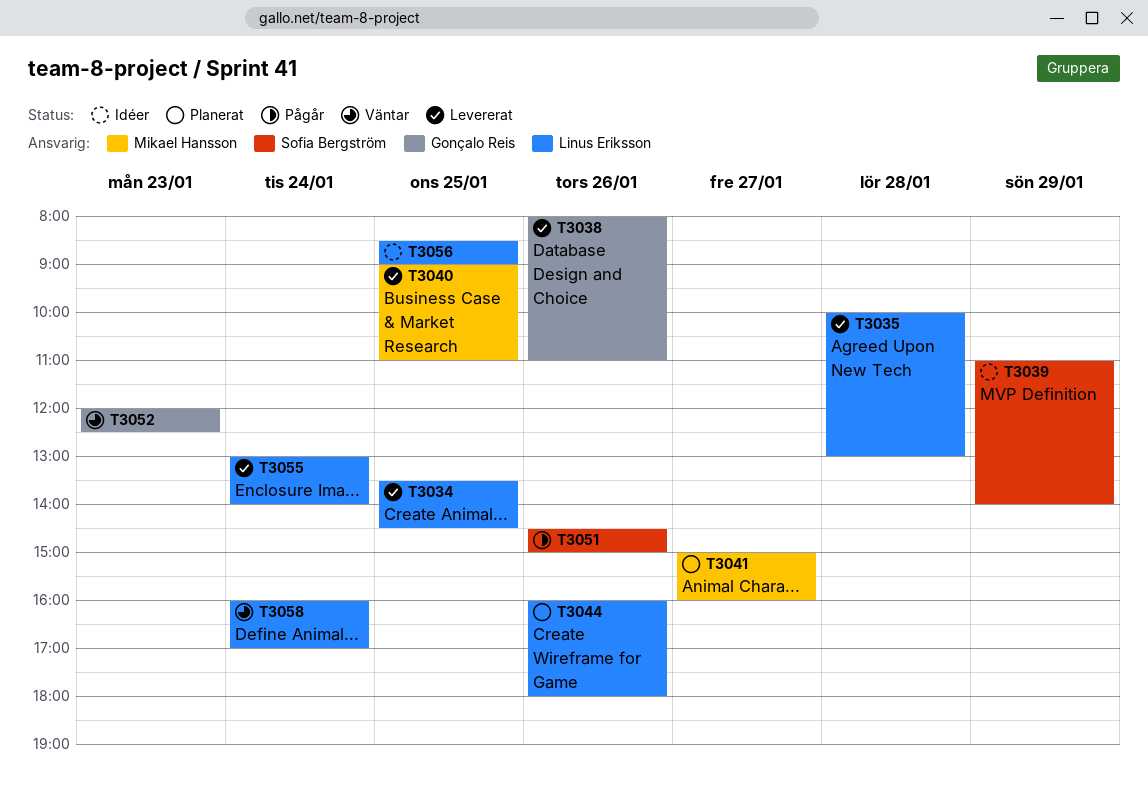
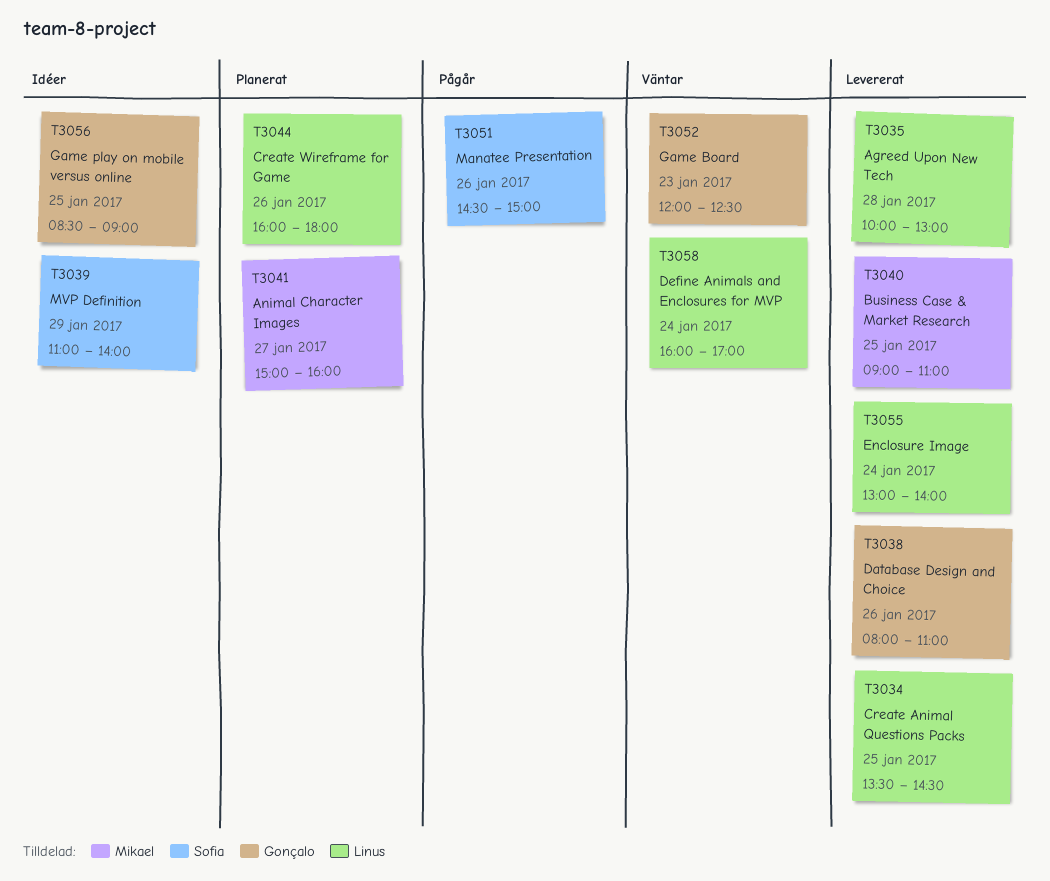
T3056, owner: Linus Eriksson -> Gonçalo Reis

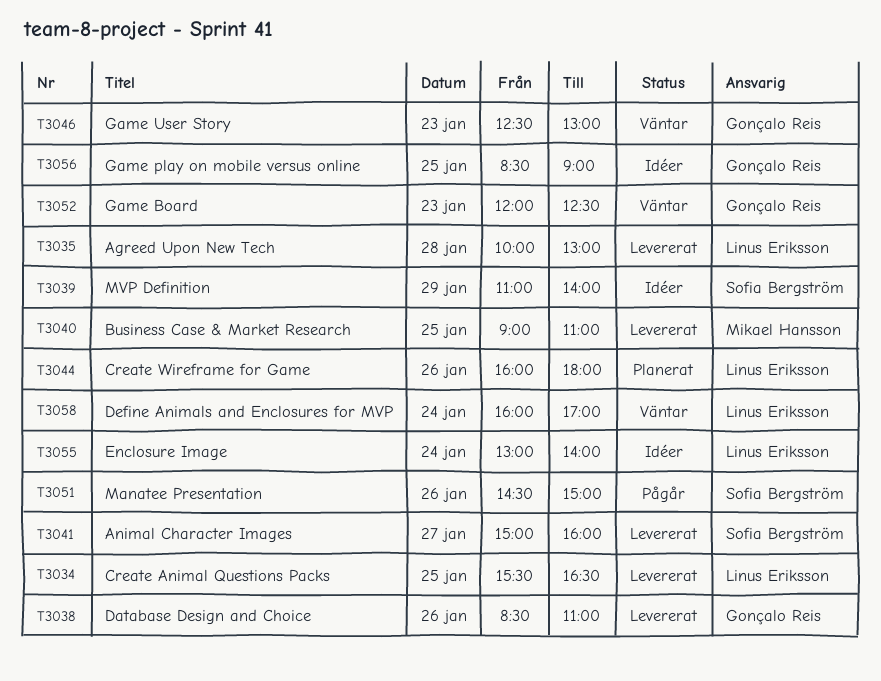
T3034, begins: 13:30 -> 15:30
T3034, ends: 14:30 -> 16:30
T3038, begins: 08:00 -> 08:30
T3041, status: Planerat -> Levererat
T3041, owner: Mikael Hansson -> Sofia Bergström
T3046: none -> present
T3055, status: Levererat -> Idéer

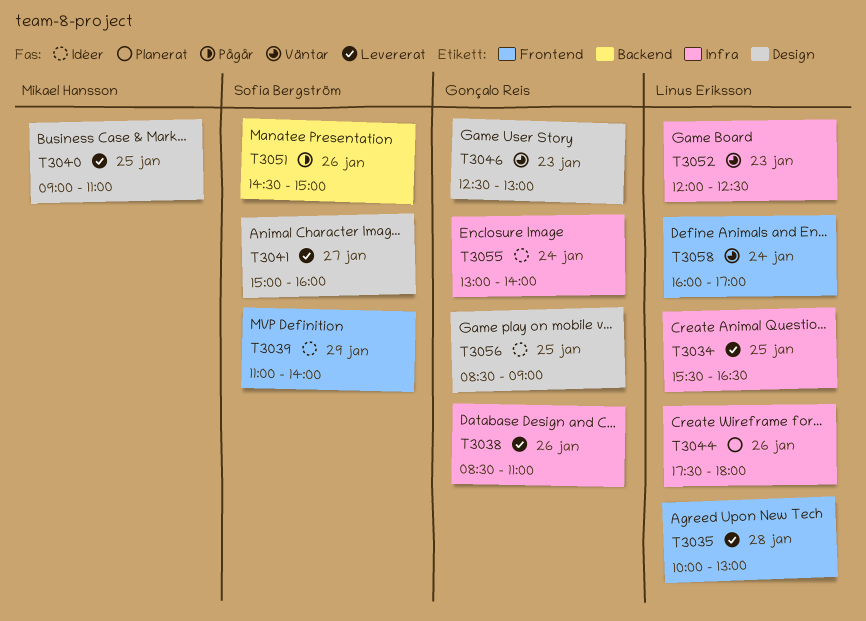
T3044, begins: 16:00 -> 17:30
T3052, owner: Gonçalo Reis -> Linus Eriksson
T3055, owner: Linus Eriksson -> Gonçalo Reis

